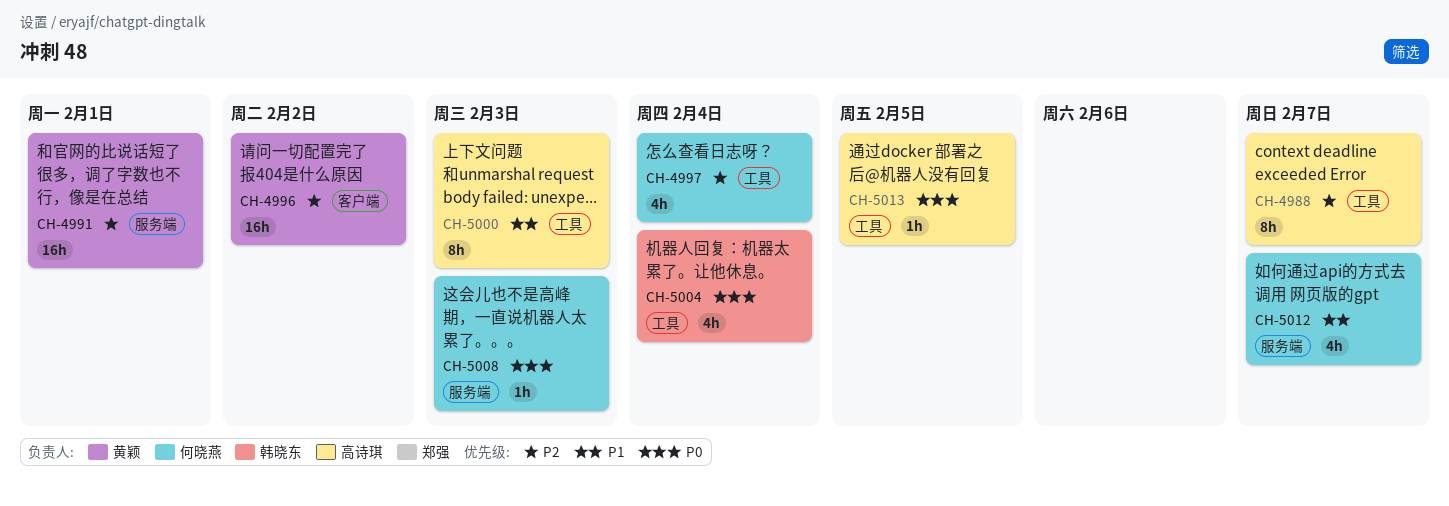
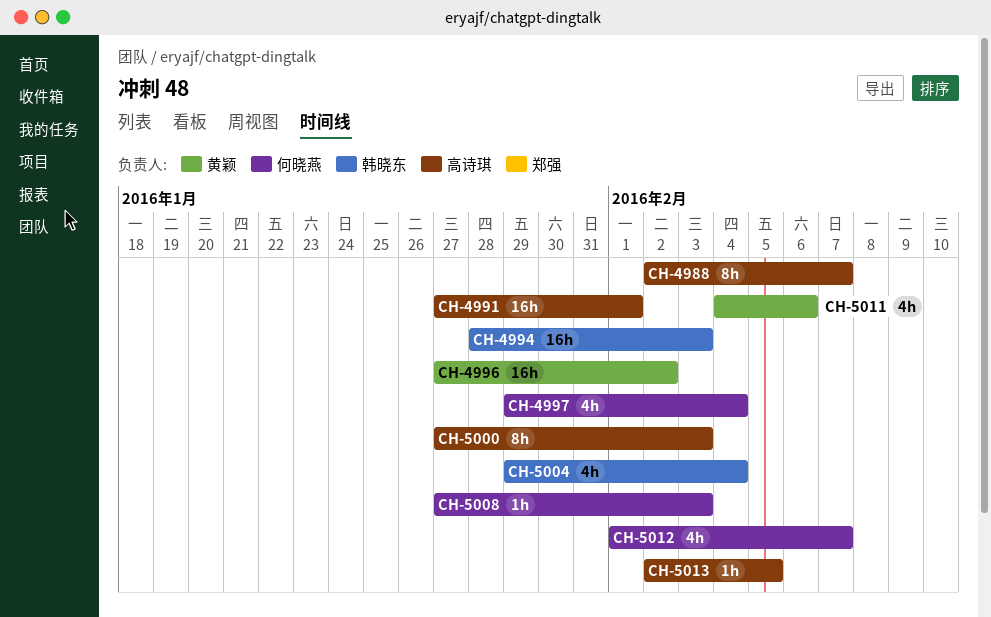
CH-4991, owner: 黄颖 -> 高诗琪
CH-4994: none -> present
CH-5011: none -> present

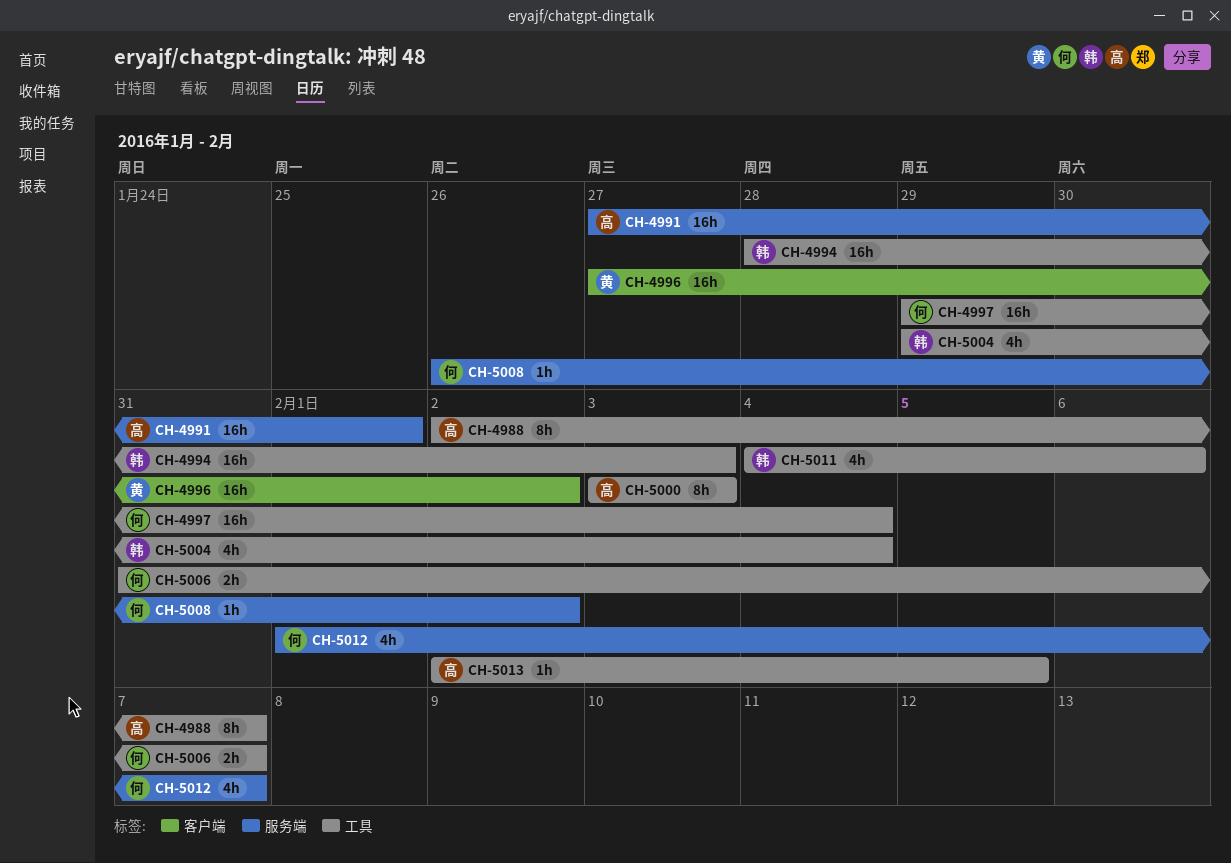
CH-4997, estimate: 4h -> 16h
CH-5000, start: Jan 27 -> Feb 3
CH-5006: none -> present
CH-5008, start: Jan 27 -> Jan 26
CH-5008, due: Feb 3 -> Feb 2
CH-5011, owner: 黄颖 -> 韩晓东

